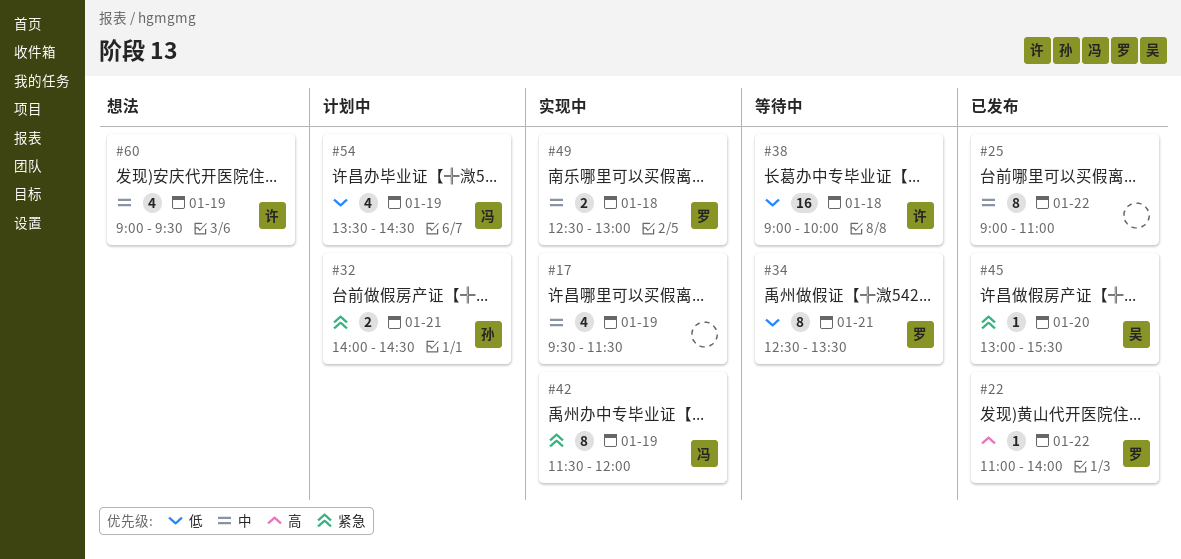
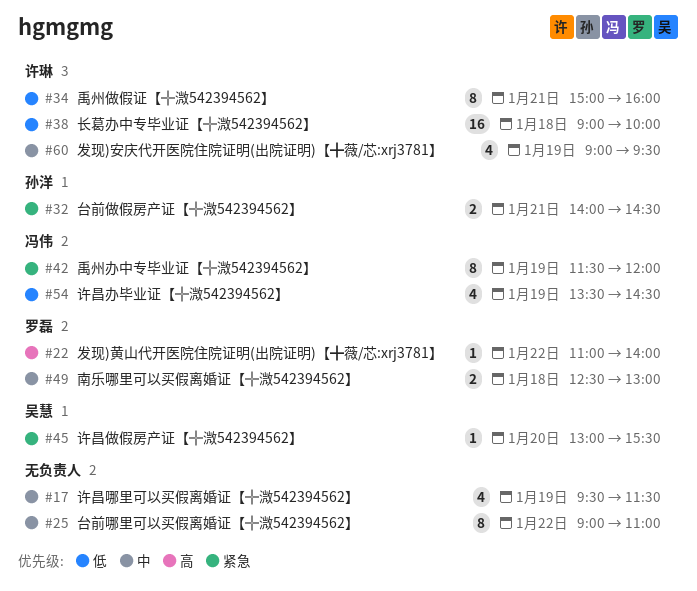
#34, owner: 罗磊 -> 许琳
#34, begins: 12:30 -> 15:00
#34, ends: 13:30 -> 16:00

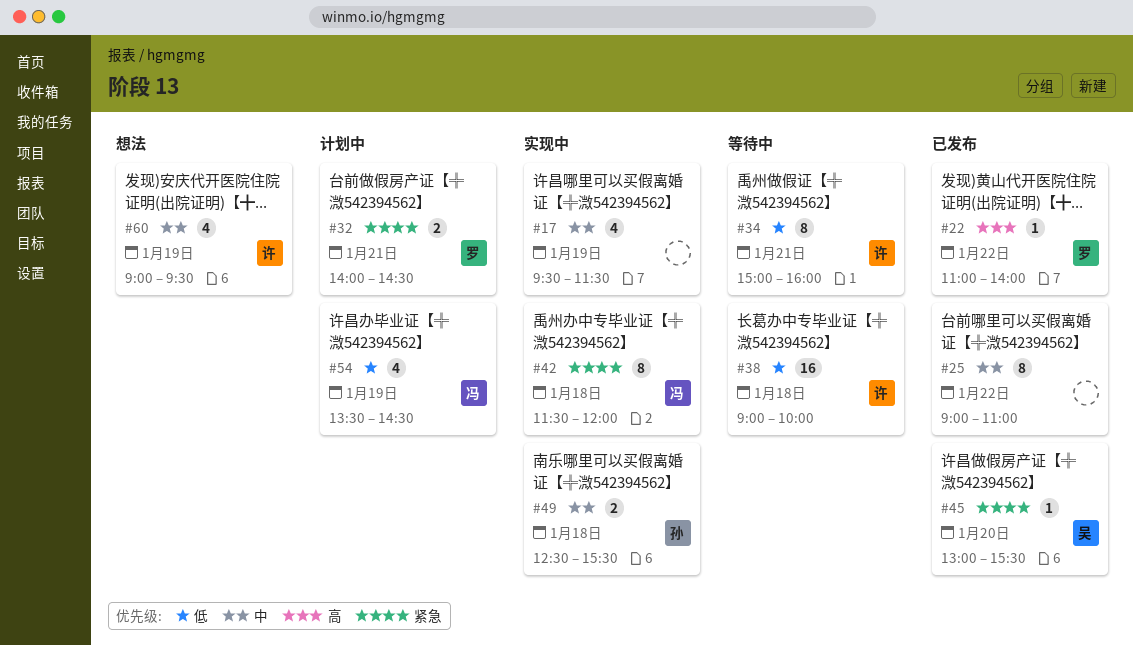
#32, owner: 孙洋 -> 罗磊
#42, day: Jan 19 -> Jan 18
#49, owner: 罗磊 -> 孙洋
#49, ends: 13:00 -> 15:30

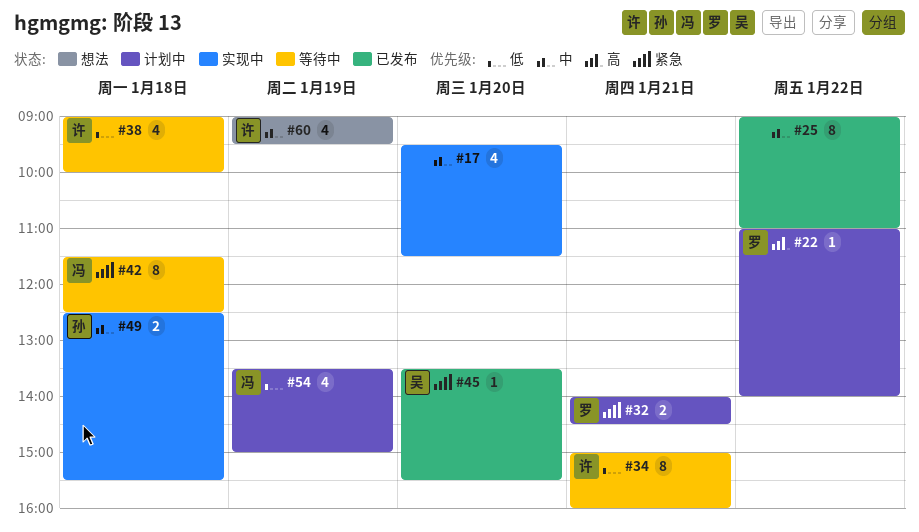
#17, day: Jan 19 -> Jan 20
#22, status: 已发布 -> 计划中
#38, estimate: 16 -> 4
#42, status: 实现中 -> 等待中
#42, ends: 12:00 -> 12:30
#45, begins: 13:00 -> 13:30
#54, ends: 14:30 -> 15:00

